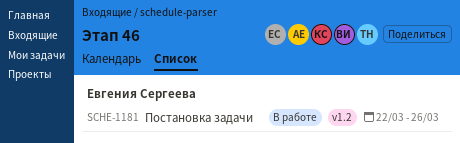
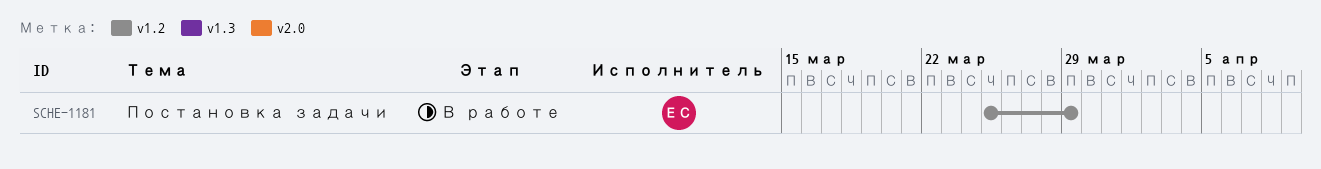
SCHE-1181, start: Mar 22 -> Mar 25
SCHE-1181, due: Mar 26 -> Mar 29

